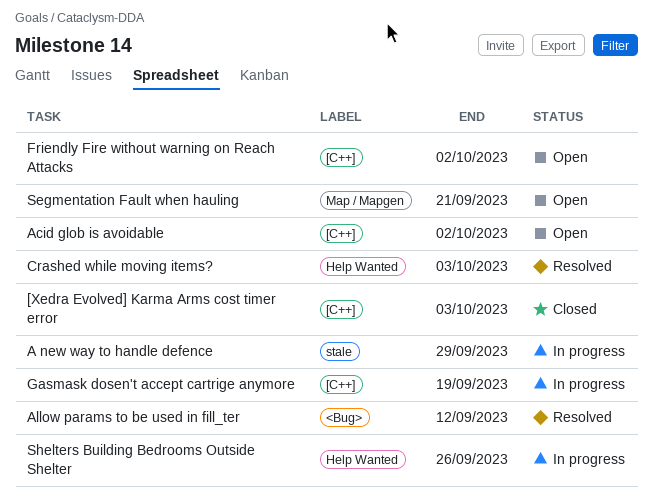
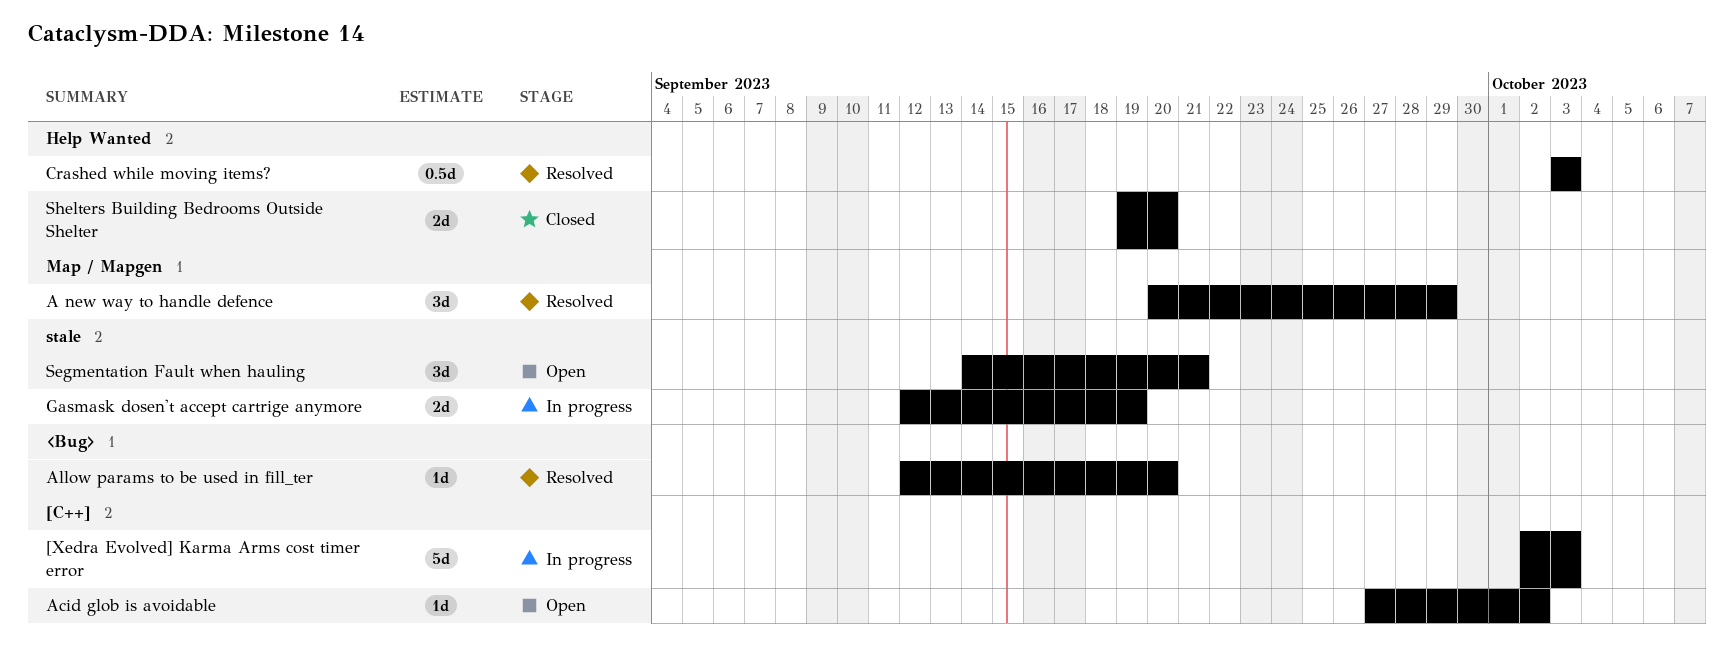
[Xedra Evolved] Karma Arms cost timer error, status: Closed -> In progress
A new way to handle defence, status: In progress -> Resolved
A new way to handle defence, label: stale -> Map / Mapgen
Allow params to be used in fill_ter, due: Sep 12 -> Sep 20
Friendly Fire without warning on Reach Attacks: present -> none
Gasmask dosen't accept cartrige anymore, label: [C++] -> stale
Segmentation Fault when hauling, label: Map / Mapgen -> stale
Shelters Building Bedrooms Outside Shelter, status: In progress -> Closed
Shelters Building Bedrooms Outside Shelter, due: Sep 26 -> Sep 20

